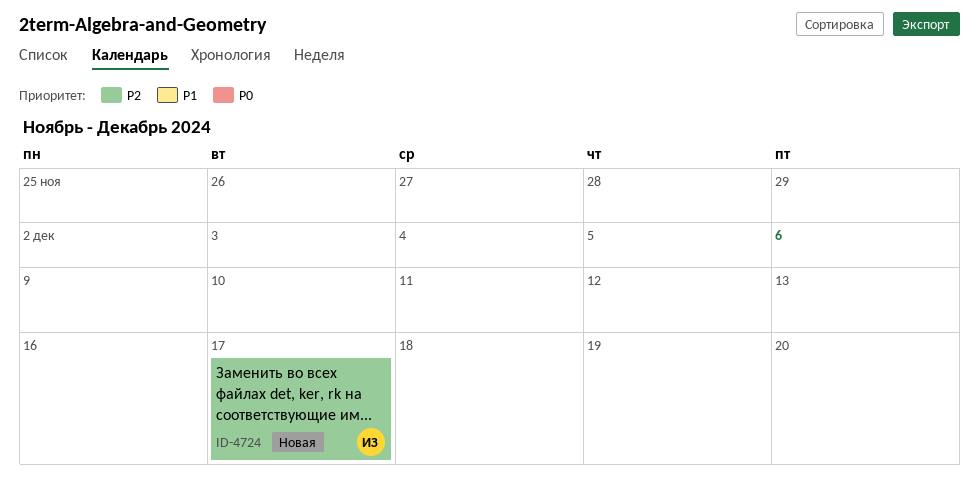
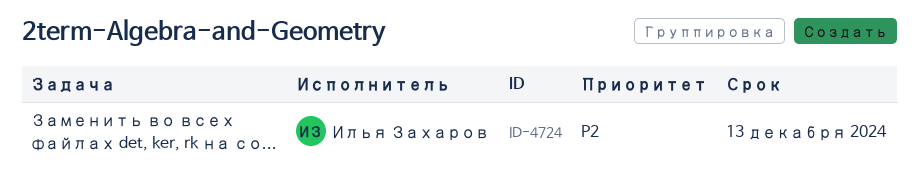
ID-4724, due: Dec 17 -> Dec 13

